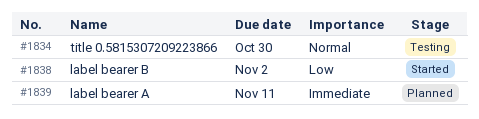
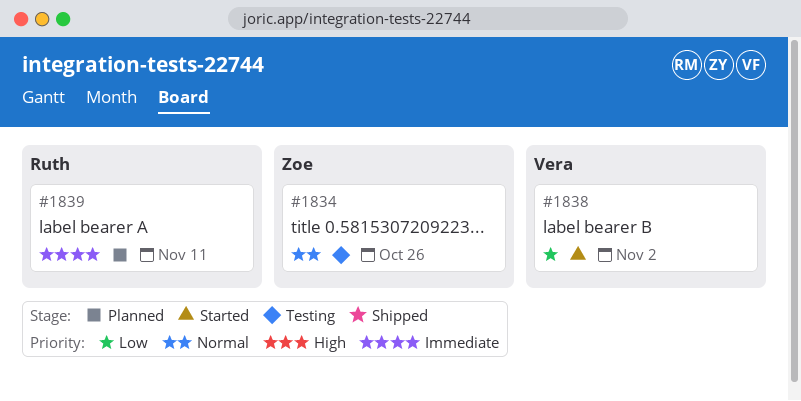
#1834, due: Oct 30 -> Oct 26

